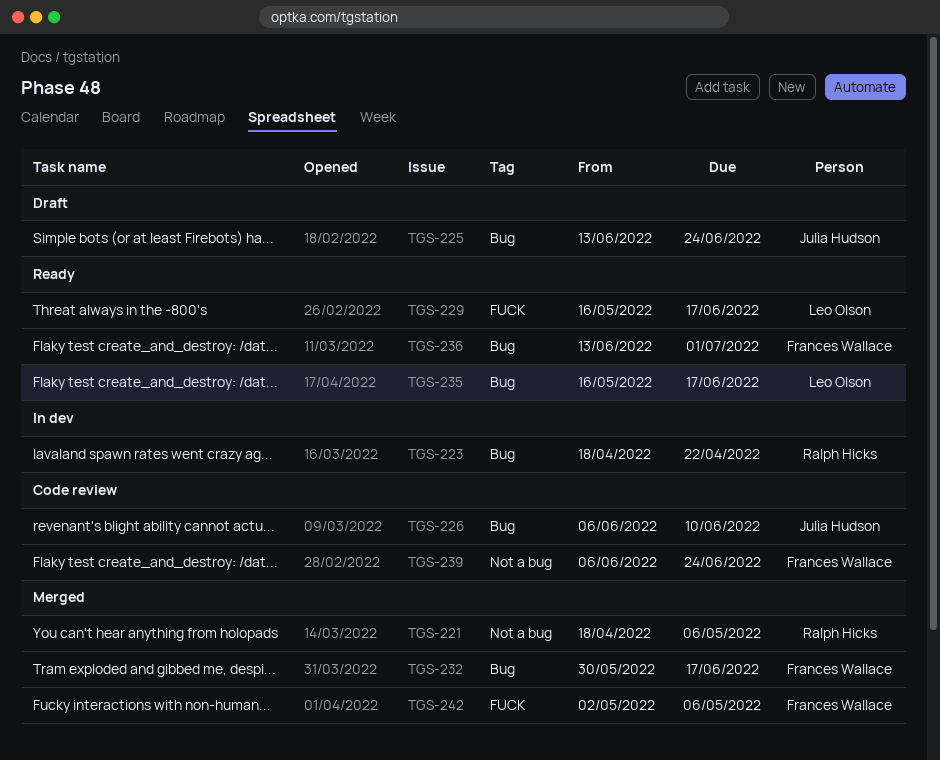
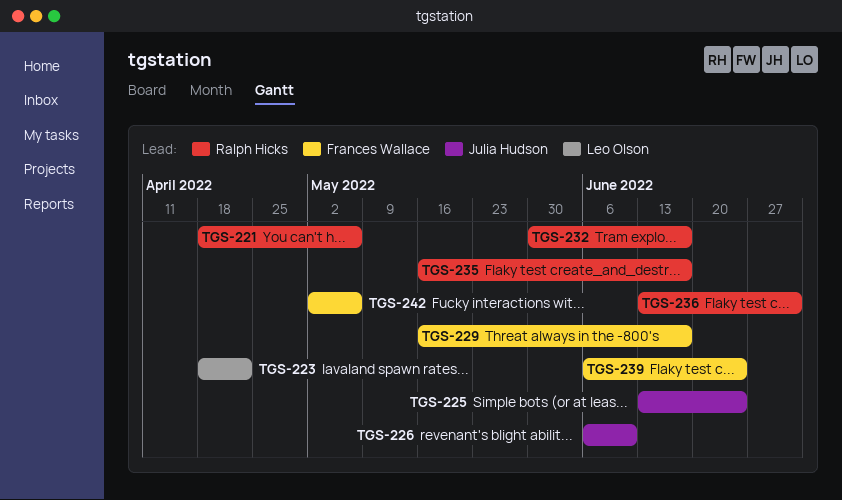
TGS-223, owner: Ralph Hicks -> Leo Olson
TGS-229, owner: Leo Olson -> Frances Wallace
TGS-232, owner: Frances Wallace -> Ralph Hicks
TGS-235, owner: Leo Olson -> Ralph Hicks
TGS-236, owner: Frances Wallace -> Ralph Hicks

